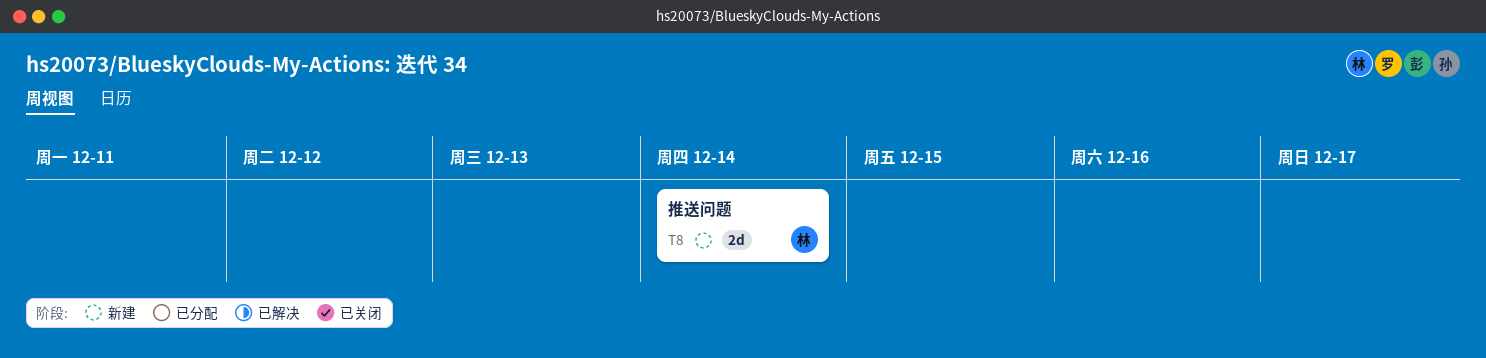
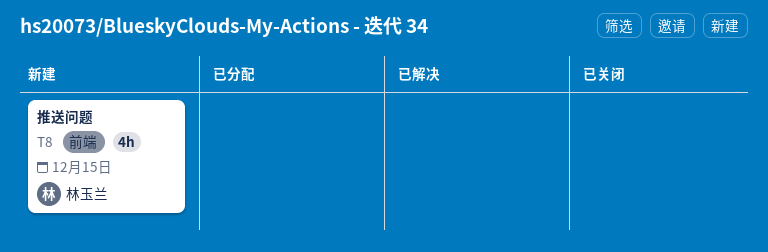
T8, estimate: 2d -> 4h
T8, due: Dec 14 -> Dec 15

